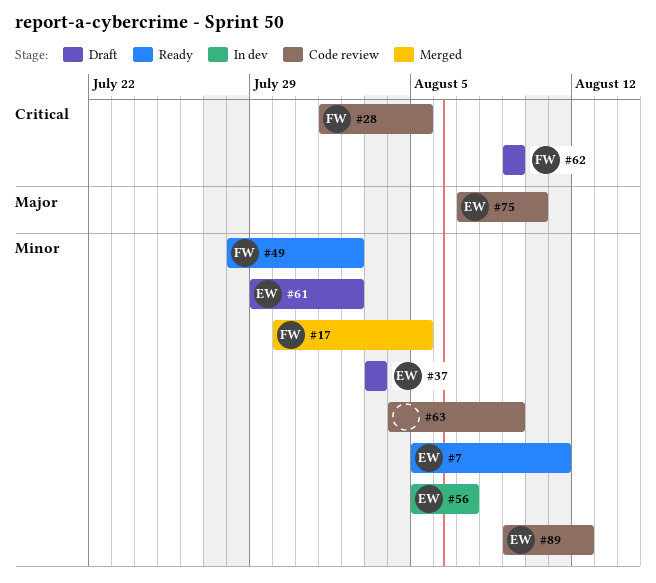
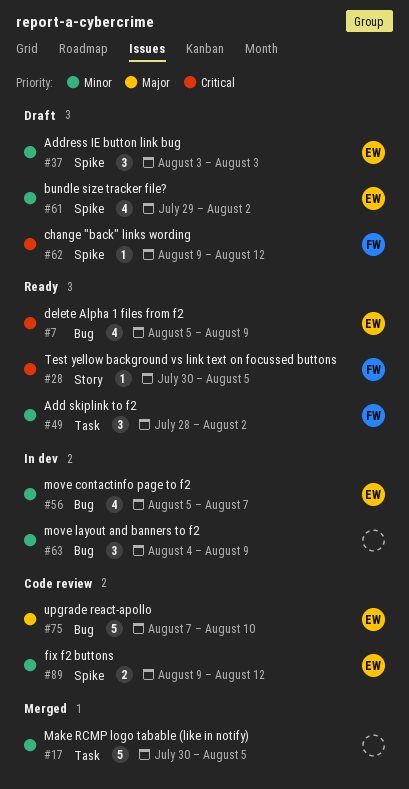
#7, priority: Minor -> Critical
#7, due: Aug 11 -> Aug 9
#17, owner: FW -> none
#28, status: Code review -> Ready
#28, start: Aug 1 -> Jul 30
#62, due: Aug 9 -> Aug 12
#63, status: Code review -> In dev

